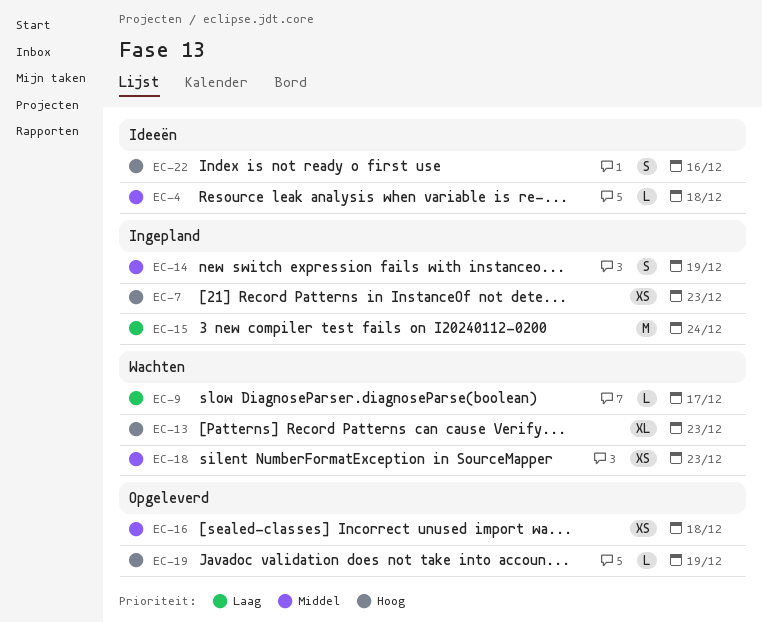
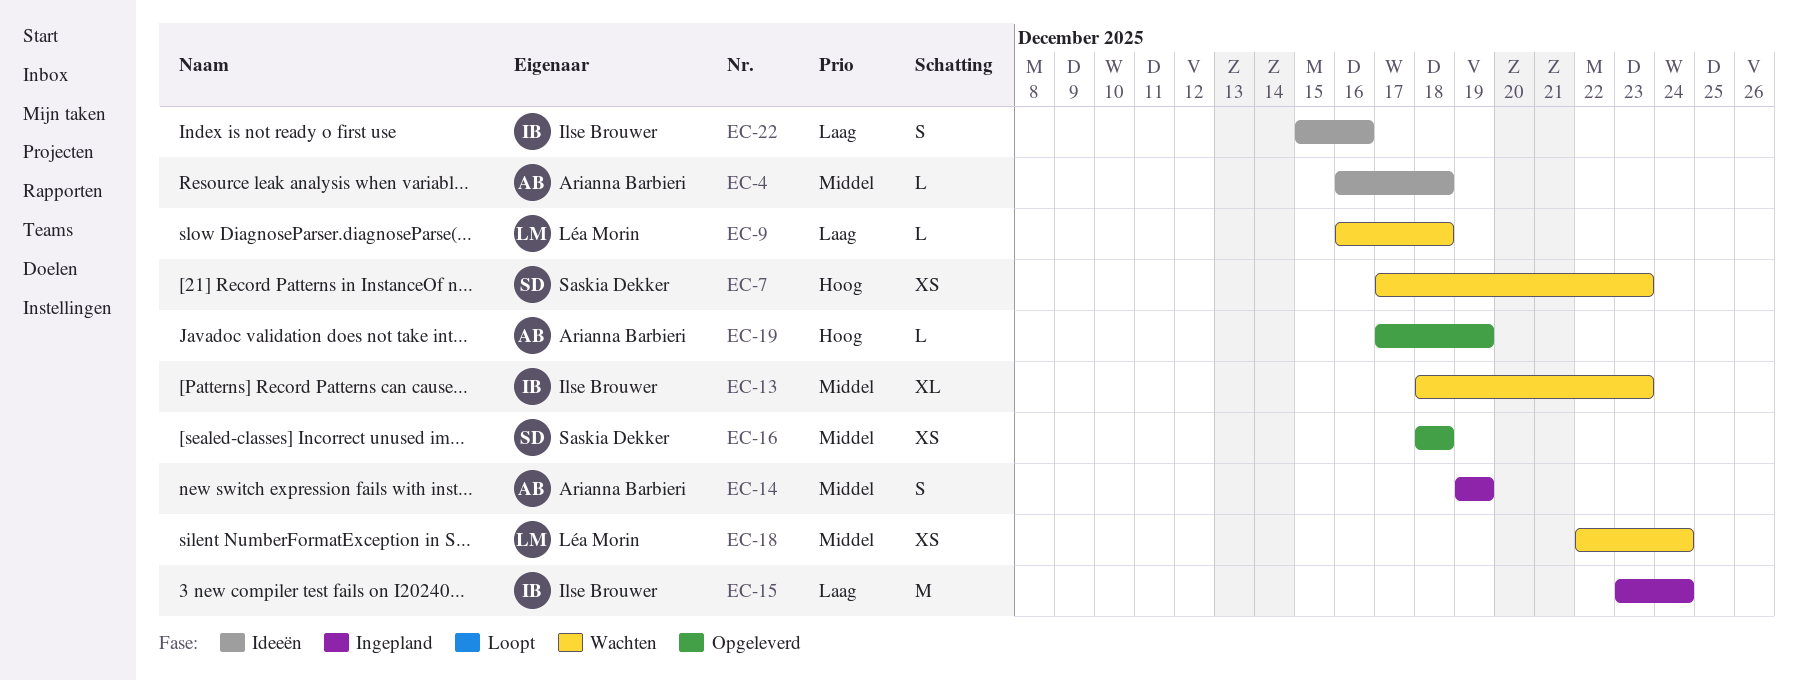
EC-7, status: Ingepland -> Wachten
EC-9, due: Dec 17 -> Dec 18
EC-13, priority: Hoog -> Middel
EC-18, due: Dec 23 -> Dec 24
EC-22, priority: Hoog -> Laag

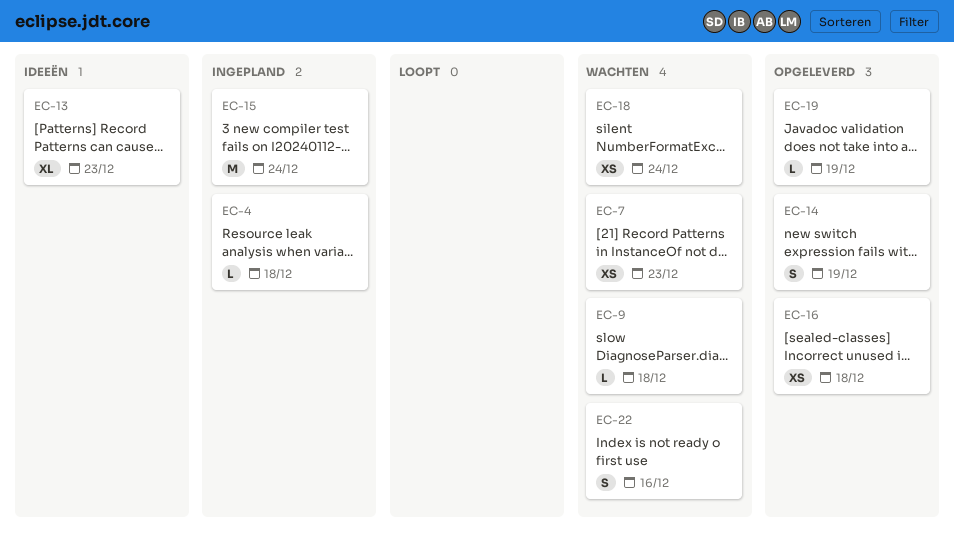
EC-4, status: Ideeën -> Ingepland
EC-13, status: Wachten -> Ideeën
EC-14, status: Ingepland -> Opgeleverd
EC-22, status: Ideeën -> Wachten

